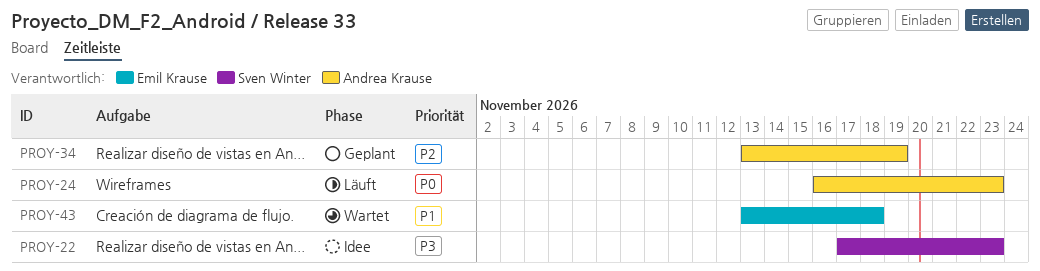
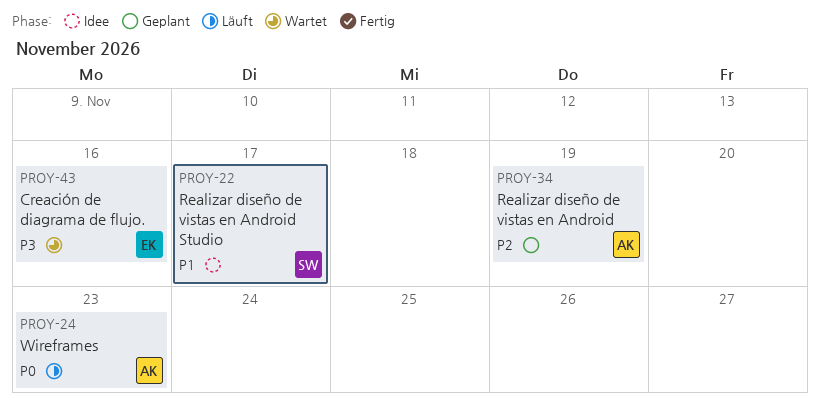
PROY-22, priority: P3 -> P1
PROY-22, due: Nov 23 -> Nov 17
PROY-43, priority: P1 -> P3
PROY-43, due: Nov 18 -> Nov 16

